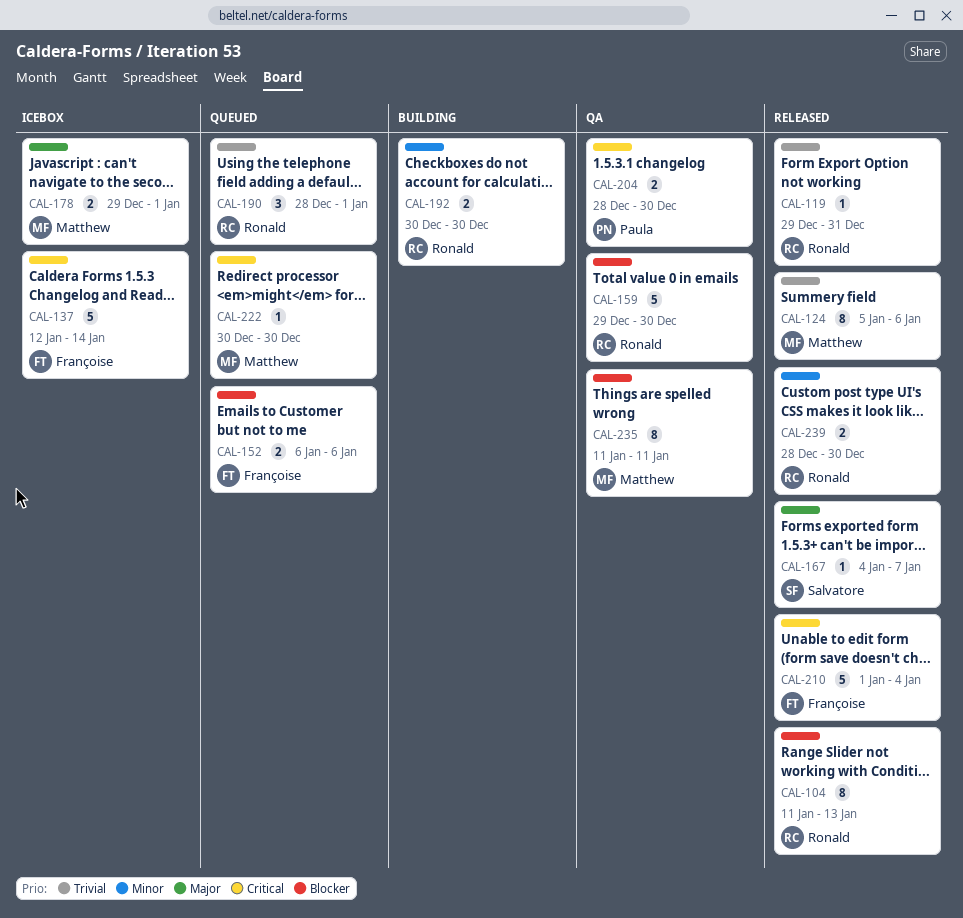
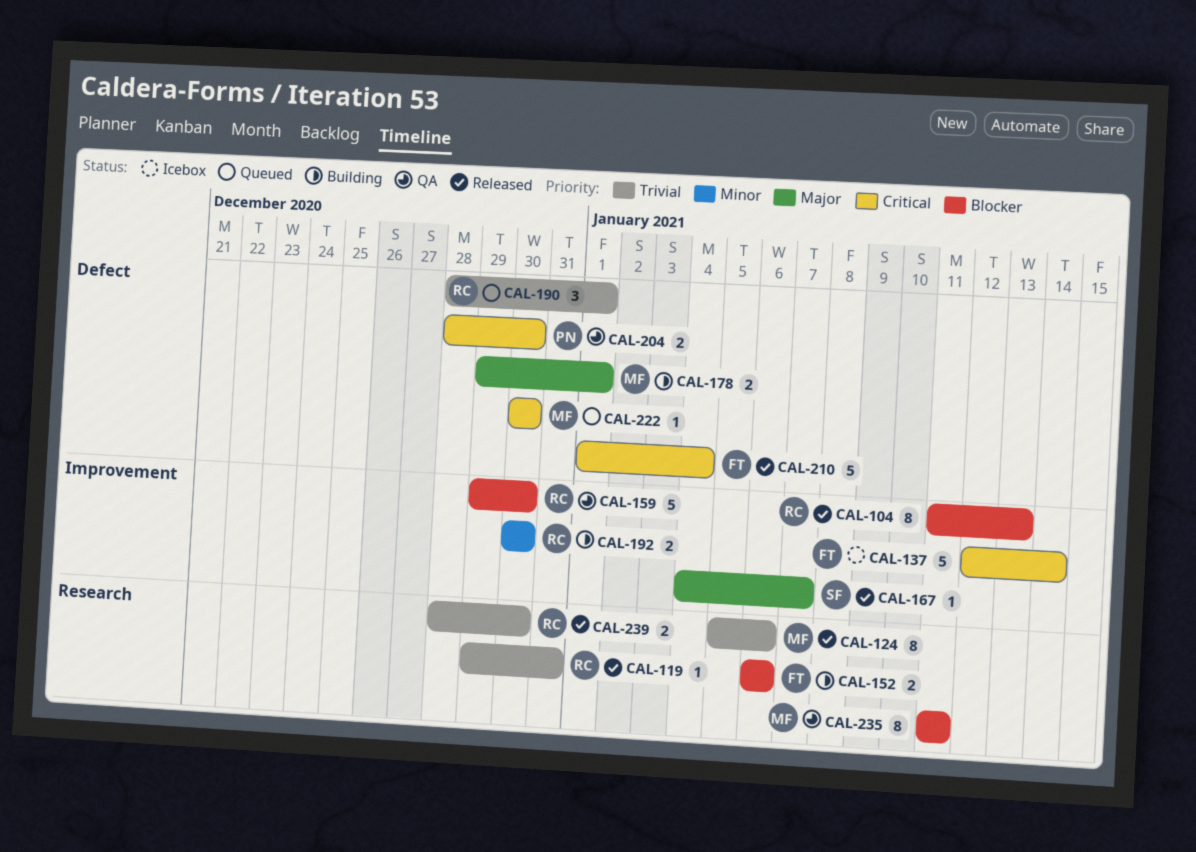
CAL-152, status: Queued -> Building
CAL-178, status: Icebox -> Building
CAL-239, priority: Minor -> Trivial

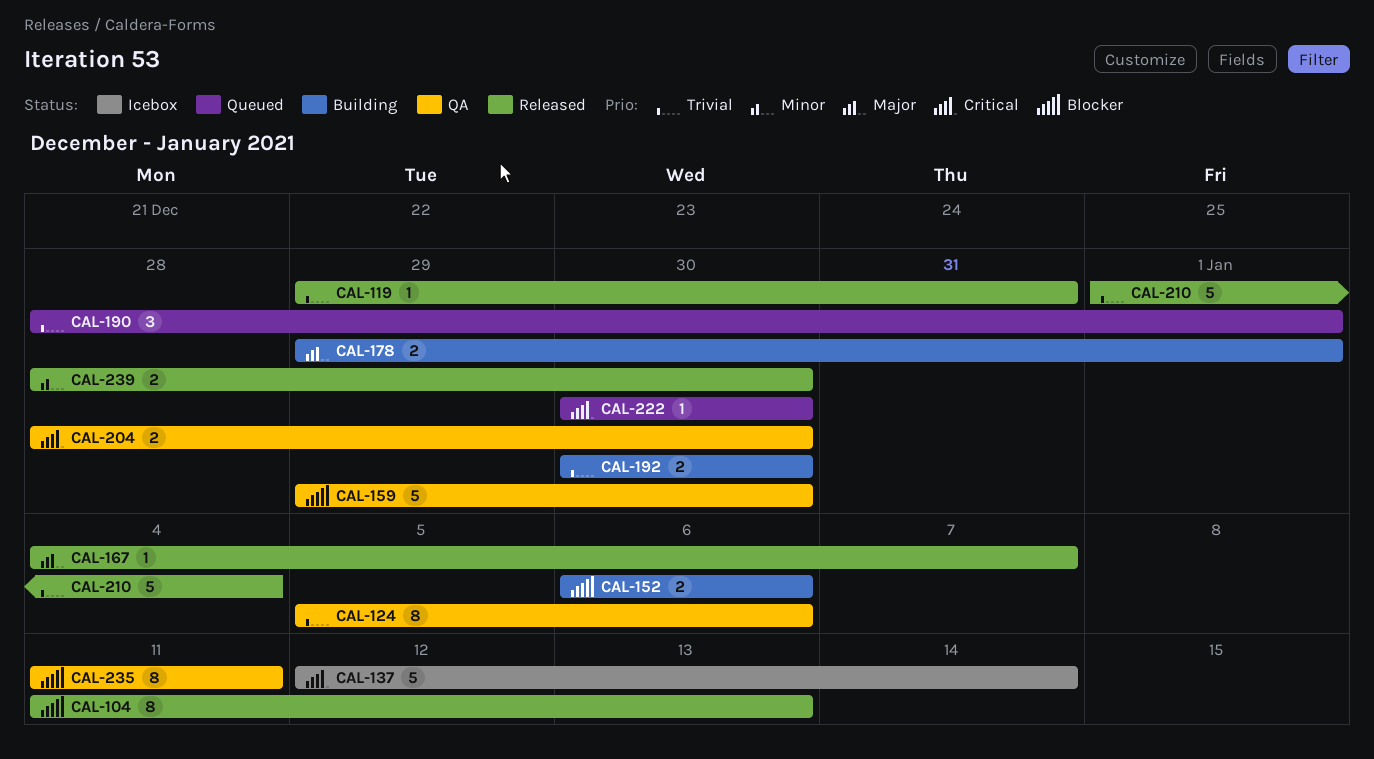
CAL-124, status: Released -> QA
CAL-192, priority: Minor -> Trivial
CAL-210, priority: Critical -> Trivial
CAL-239, priority: Trivial -> Minor

